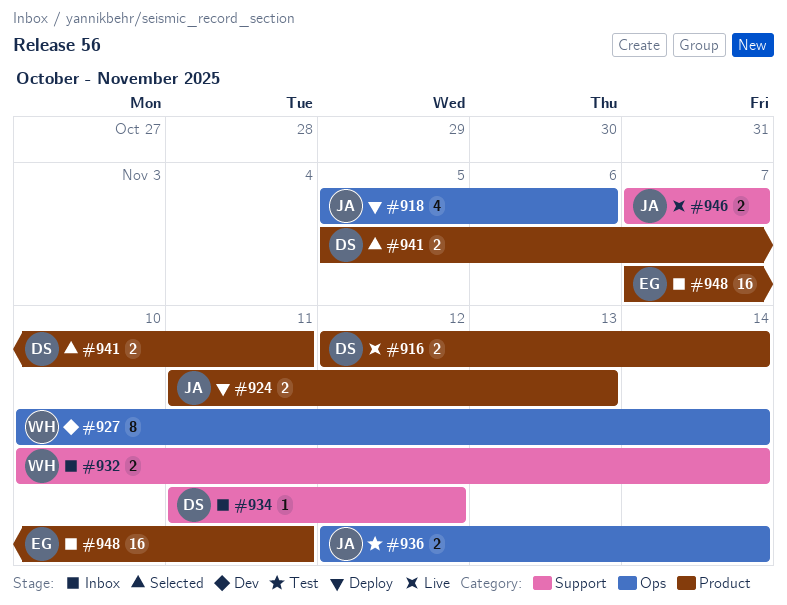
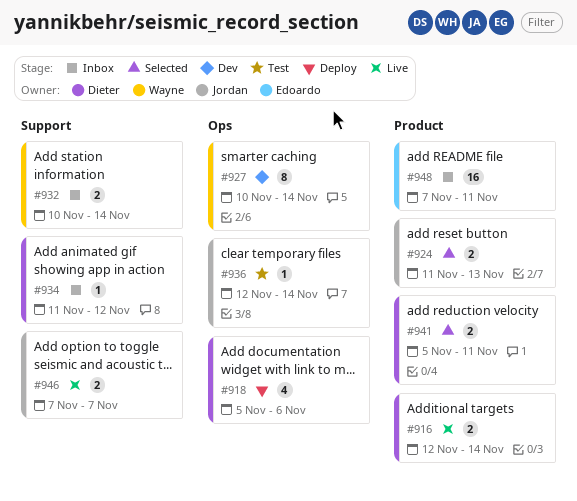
#918, owner: Jordan -> Dieter
#924, status: Deploy -> Selected
#936, estimate: 2 -> 1

